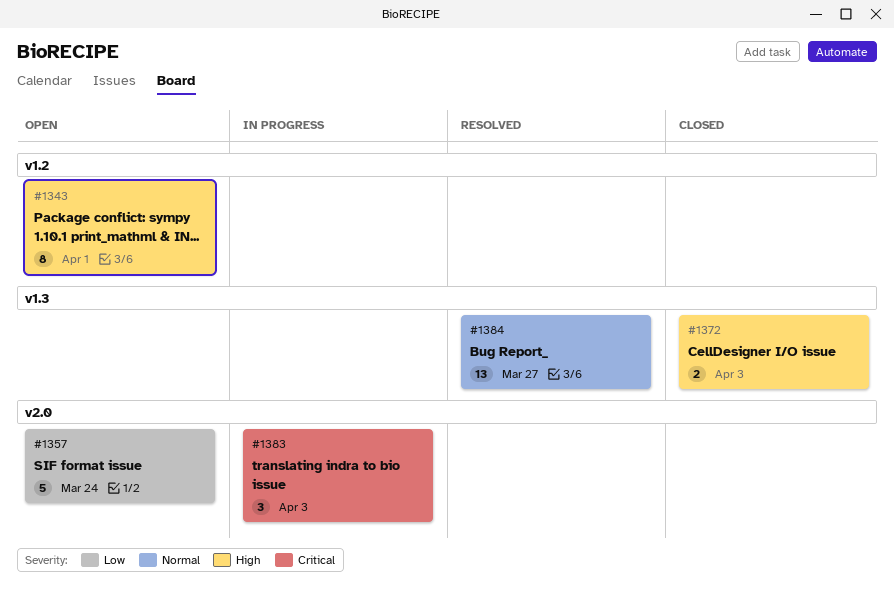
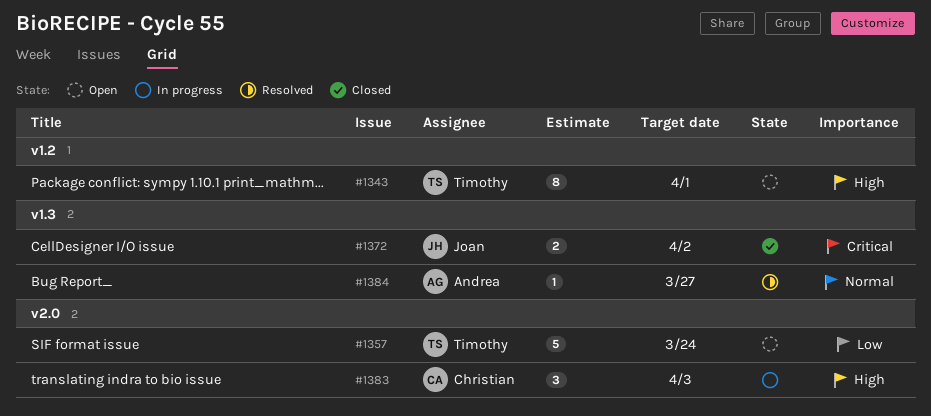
#1372, priority: High -> Critical
#1372, due: Apr 3 -> Apr 2
#1383, priority: Critical -> High
#1384, estimate: 13 -> 1

